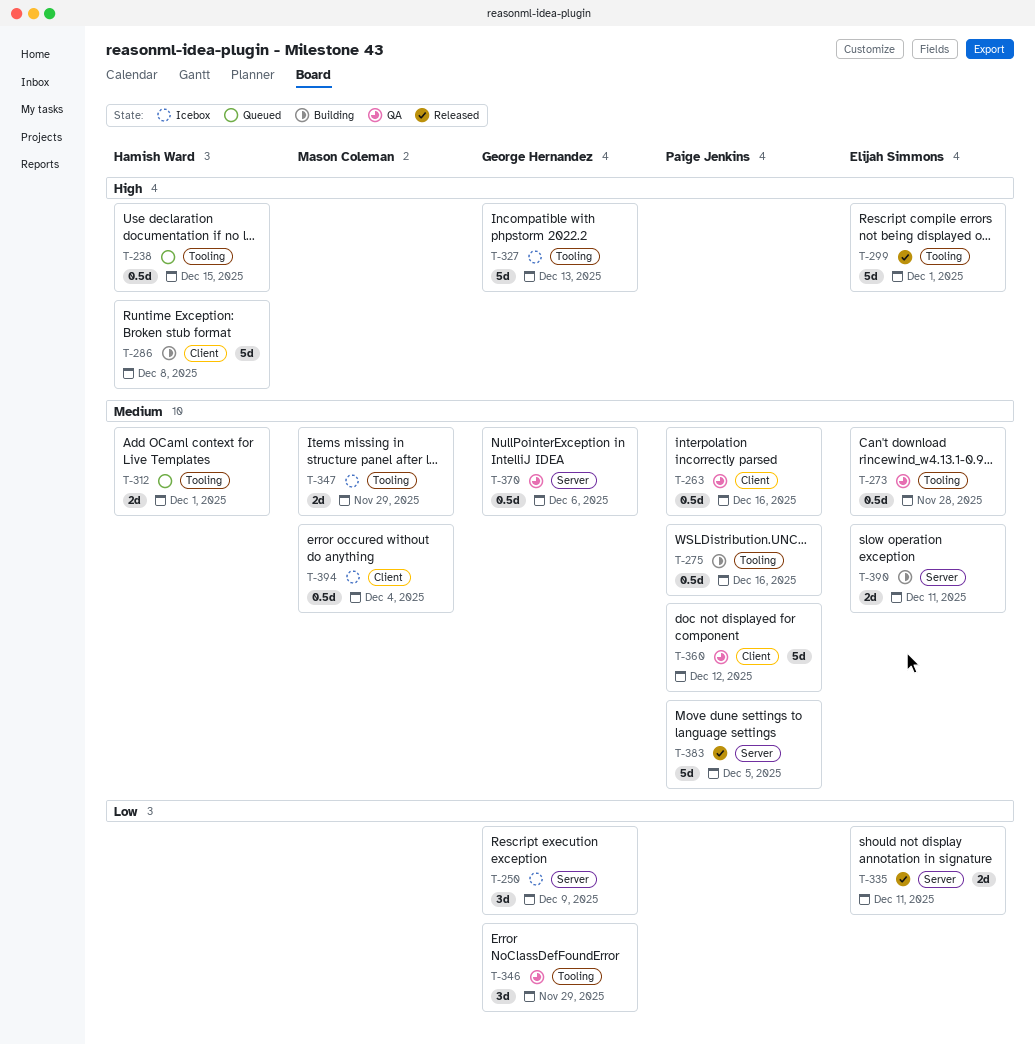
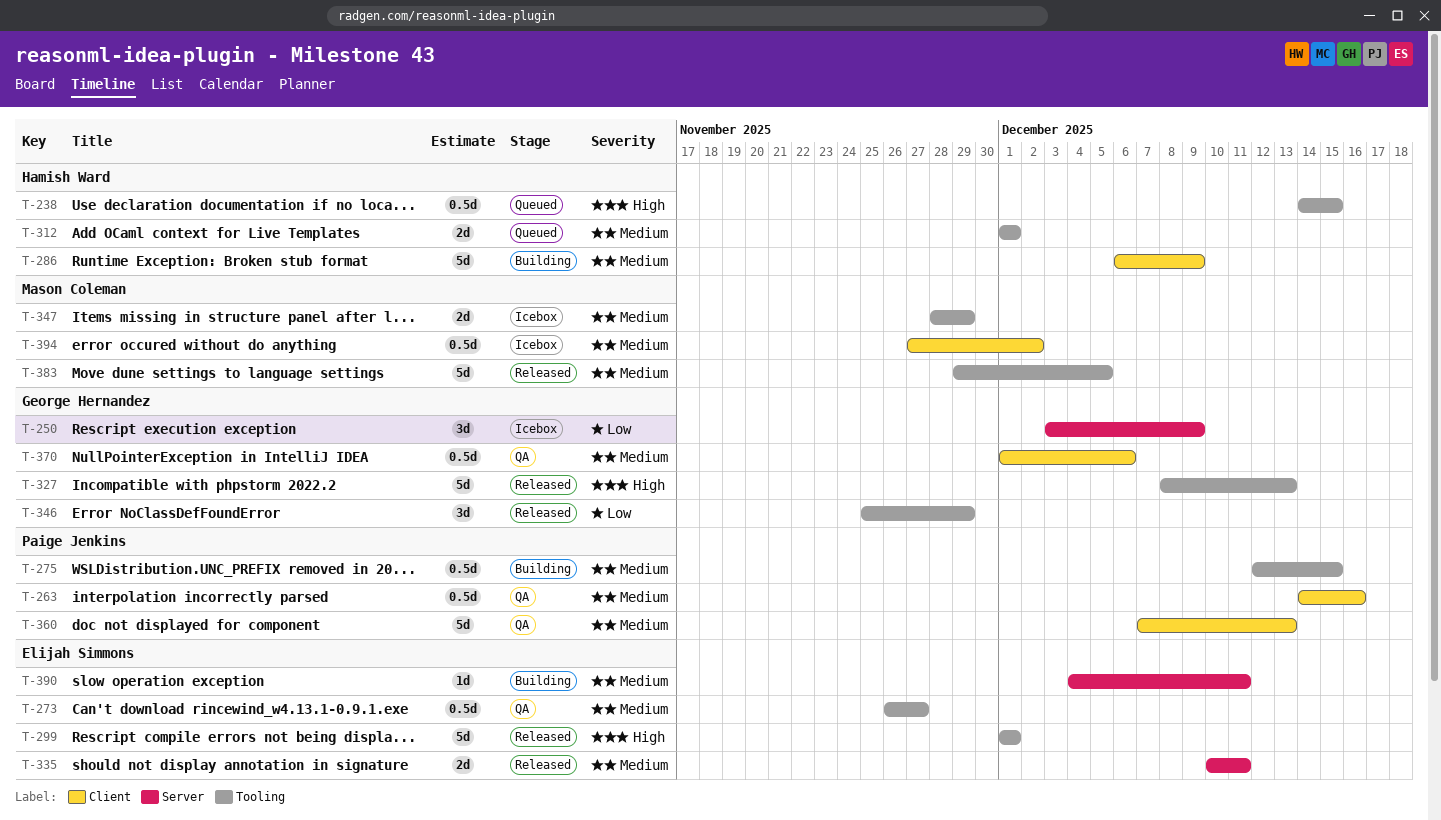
T-273, due: Nov 28 -> Nov 27
T-275, due: Dec 16 -> Dec 15
T-286, priority: High -> Medium
T-286, due: Dec 8 -> Dec 9
T-327, status: Icebox -> Released
T-335, priority: Low -> Medium
T-346, status: QA -> Released
T-360, due: Dec 12 -> Dec 13
T-370, label: Server -> Client
T-383, owner: Paige Jenkins -> Mason Coleman
T-383, label: Server -> Tooling
T-390, estimate: 2d -> 1d
T-394, due: Dec 4 -> Dec 2

